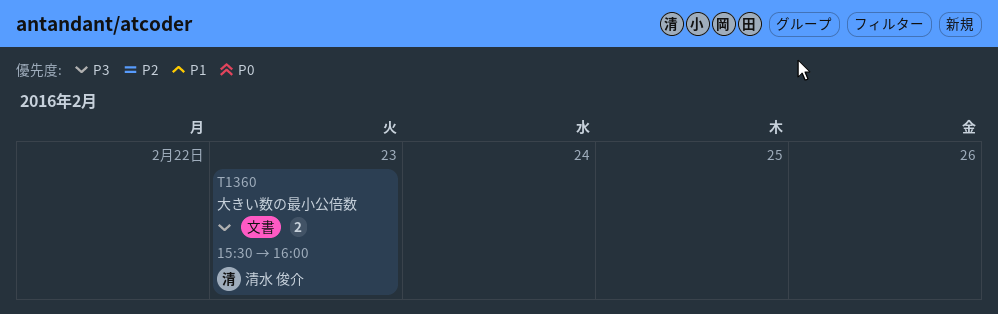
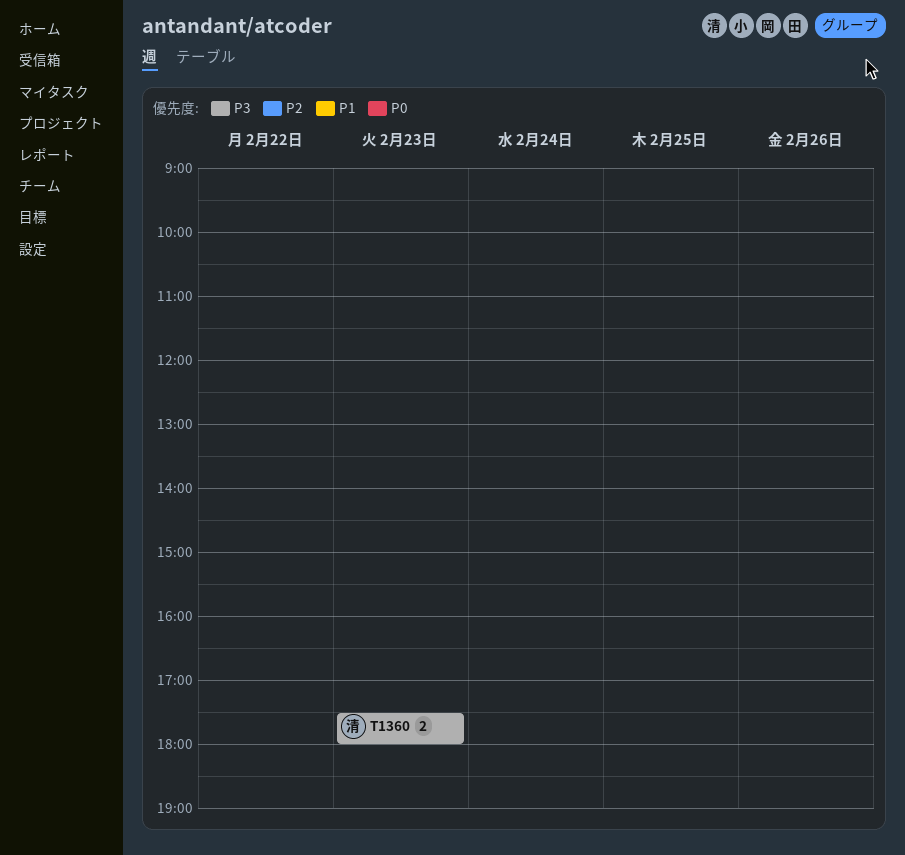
T1360, begins: 15:30 -> 17:30
T1360, ends: 16:00 -> 18:00

